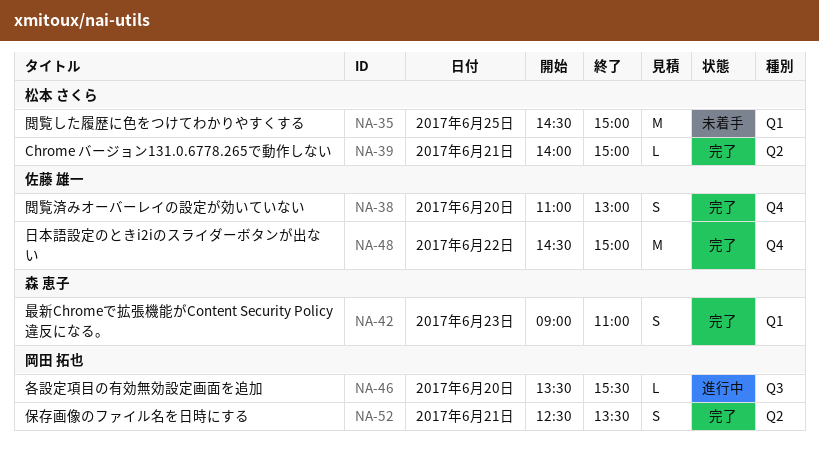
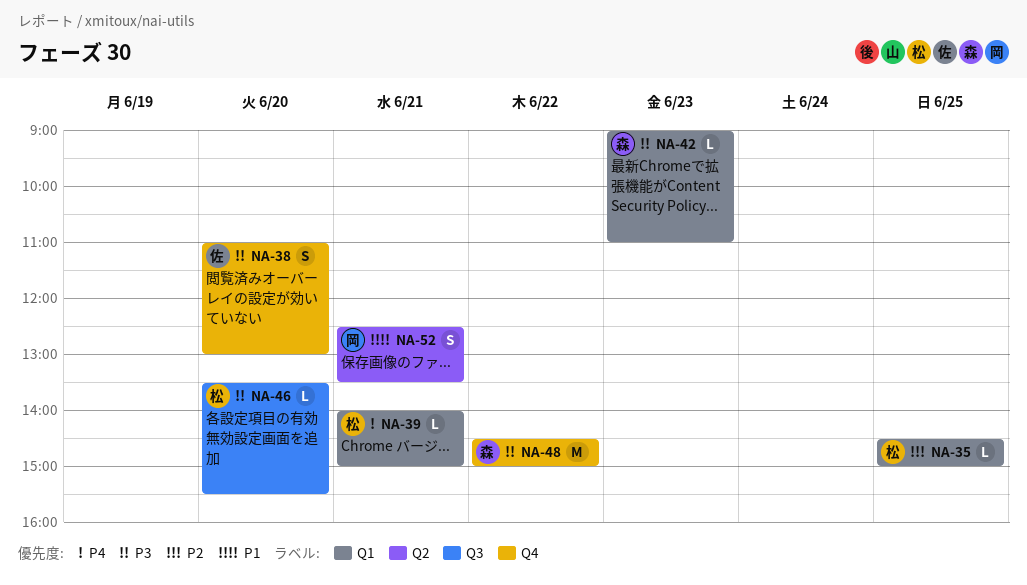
NA-35, estimate: M -> L
NA-39, label: Q2 -> Q1
NA-42, estimate: S -> L
NA-46, owner: 岡田 拓也 -> 松本 さくら
NA-48, owner: 佐藤 雄一 -> 森 恵子

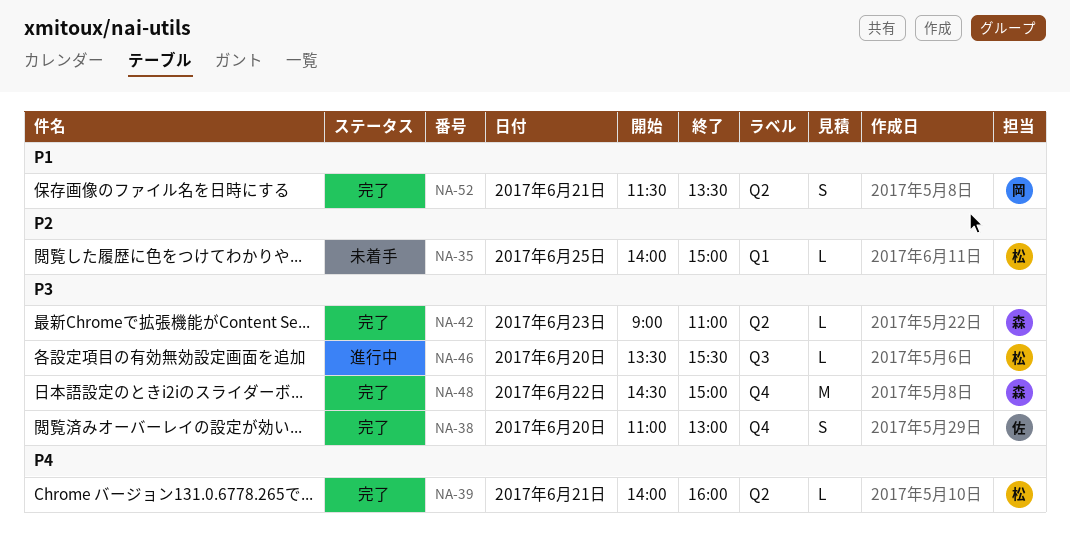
NA-35, begins: 14:30 -> 14:00
NA-39, label: Q1 -> Q2
NA-39, ends: 15:00 -> 16:00
NA-42, label: Q1 -> Q2
NA-52, begins: 12:30 -> 11:30

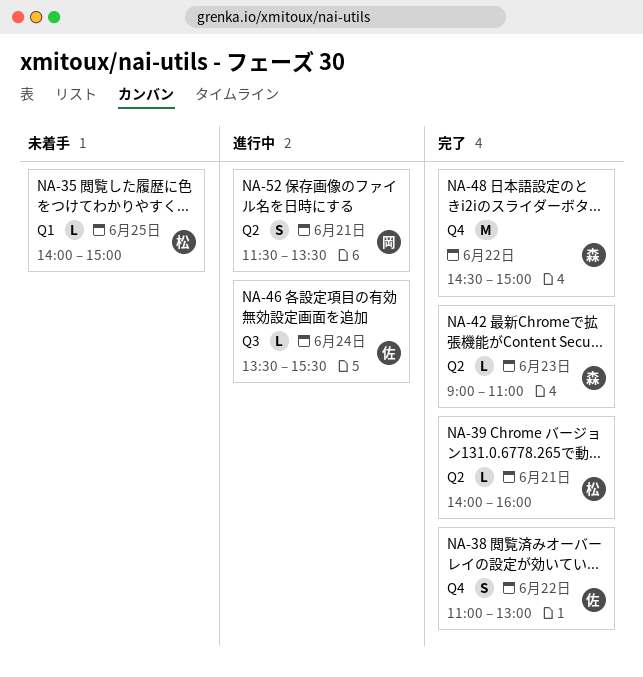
NA-38, day: Jun 20 -> Jun 22
NA-46, owner: 松 -> 佐
NA-46, day: Jun 20 -> Jun 24
NA-52, status: 完了 -> 進行中

